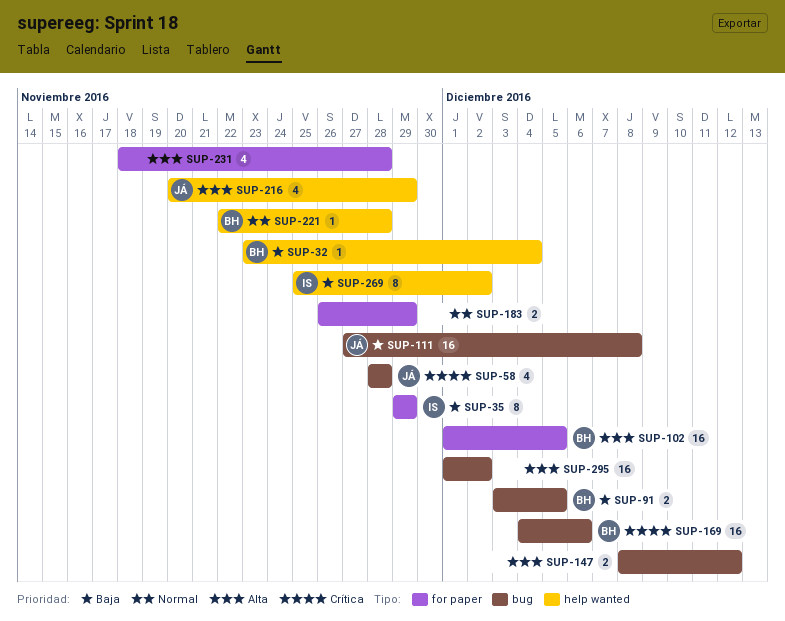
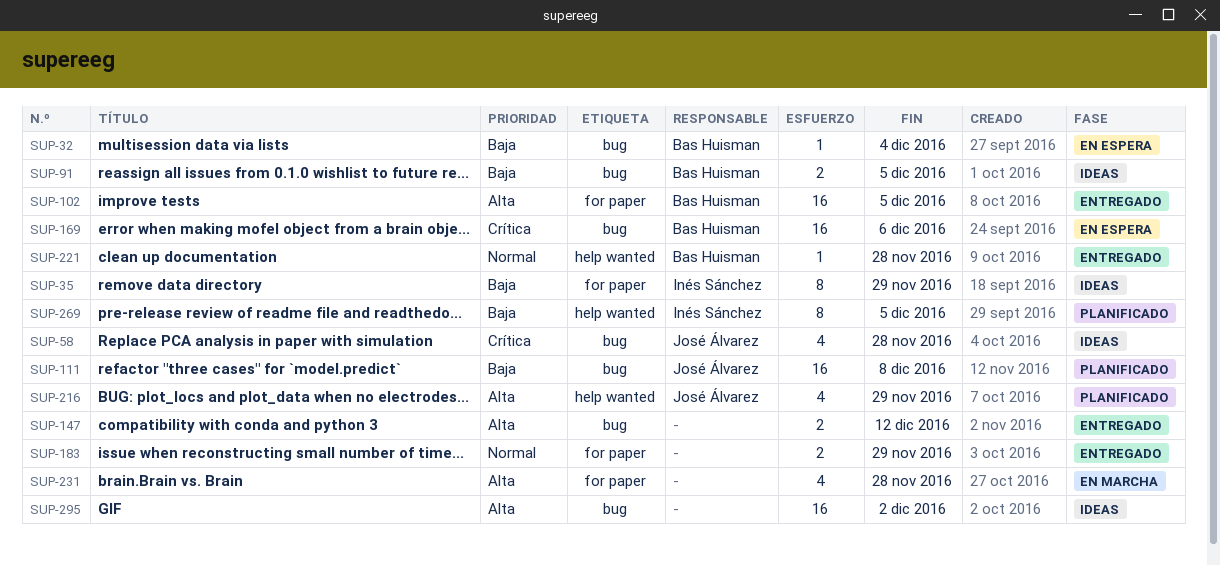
SUP-32, label: help wanted -> bug
SUP-269, due: Dec 2 -> Dec 5

